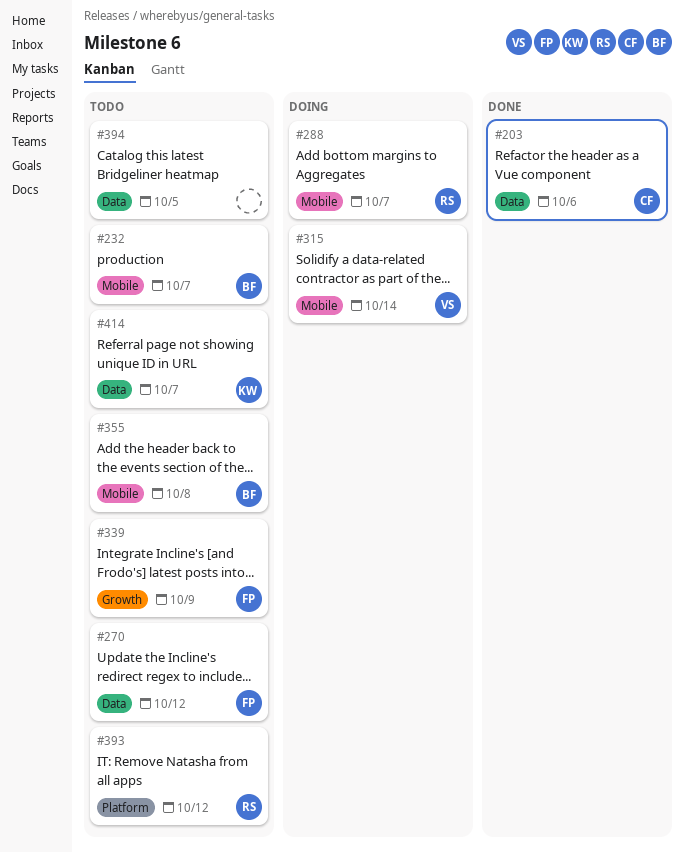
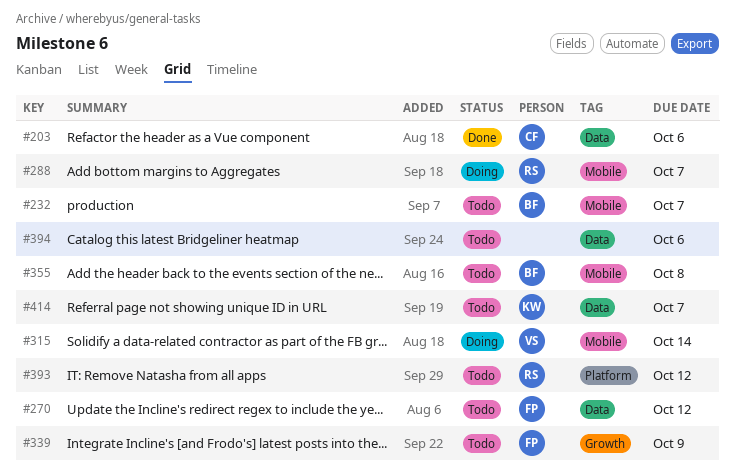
#394, due: Oct 5 -> Oct 6

